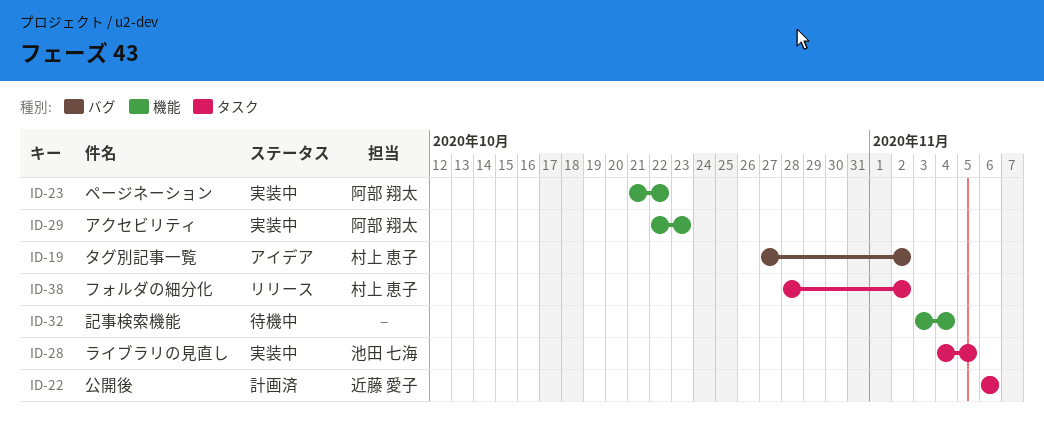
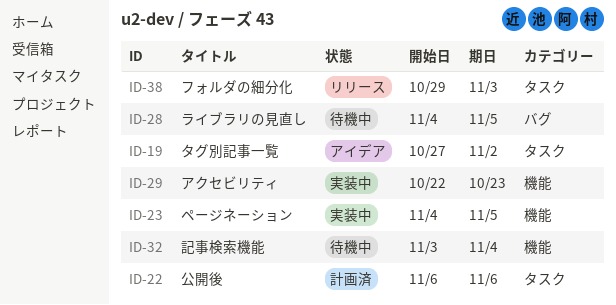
ID-19, label: バグ -> タスク
ID-23, start: Oct 21 -> Nov 4
ID-23, due: Oct 22 -> Nov 5
ID-28, status: 実装中 -> 待機中
ID-28, label: タスク -> バグ
ID-38, start: Oct 28 -> Oct 29
ID-38, due: Nov 2 -> Nov 3

